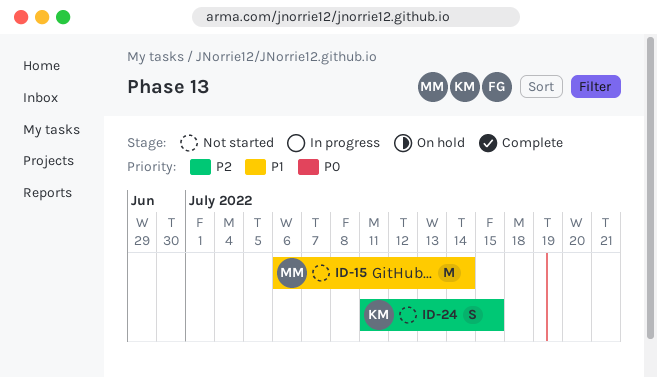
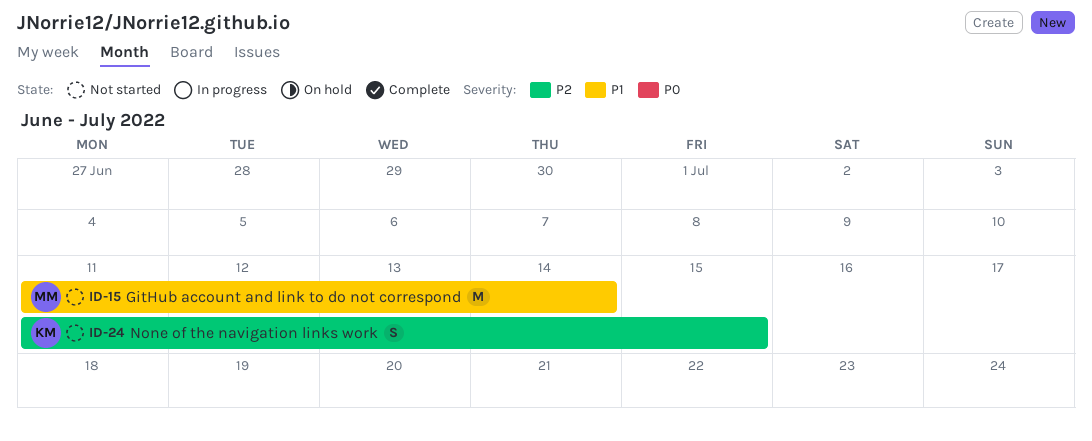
ID-15, start: Jul 6 -> Jul 11

